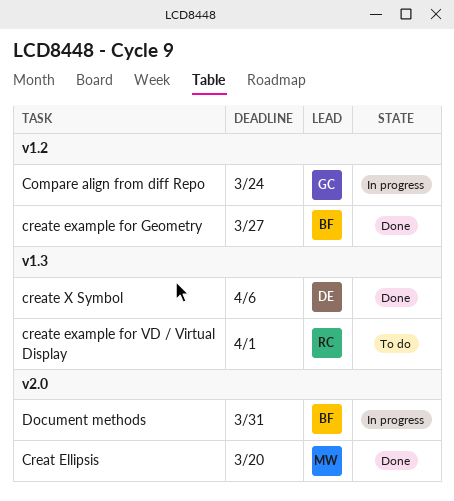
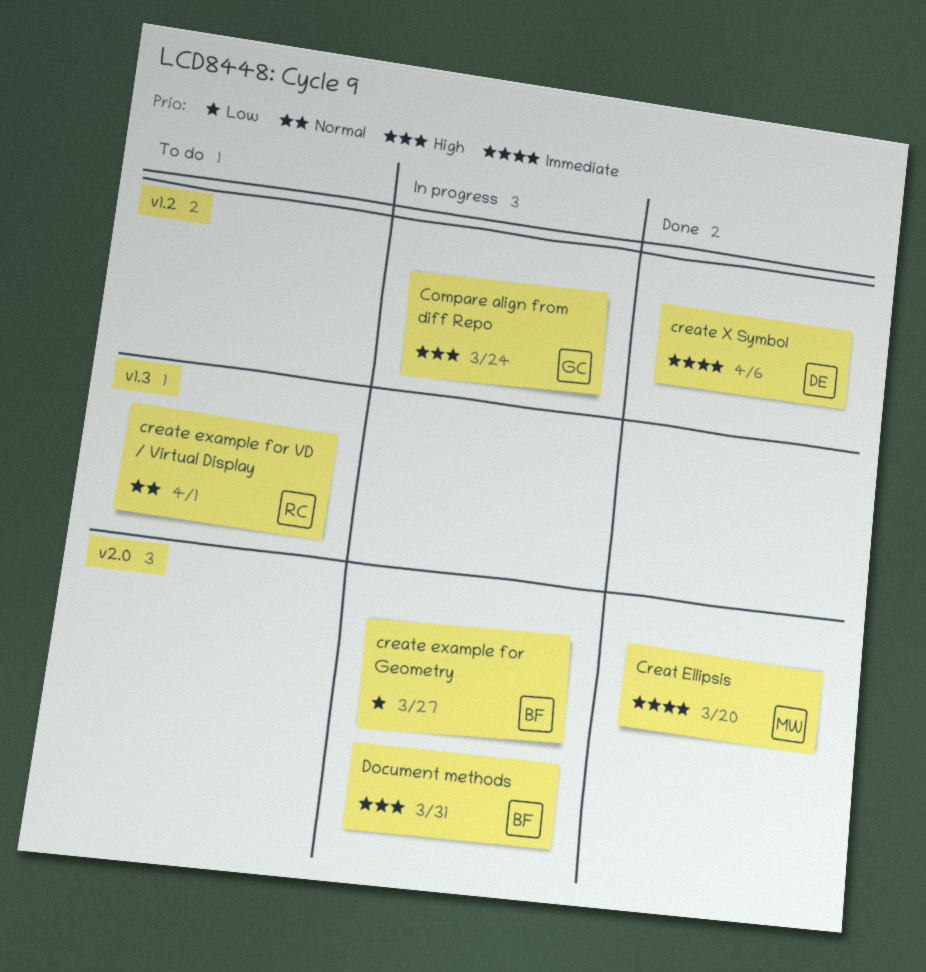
create example for Geometry, status: Done -> In progress
create example for Geometry, label: v1.2 -> v2.0
create X Symbol, label: v1.3 -> v1.2

